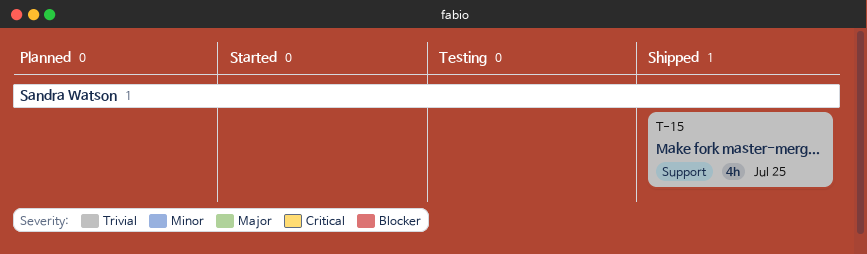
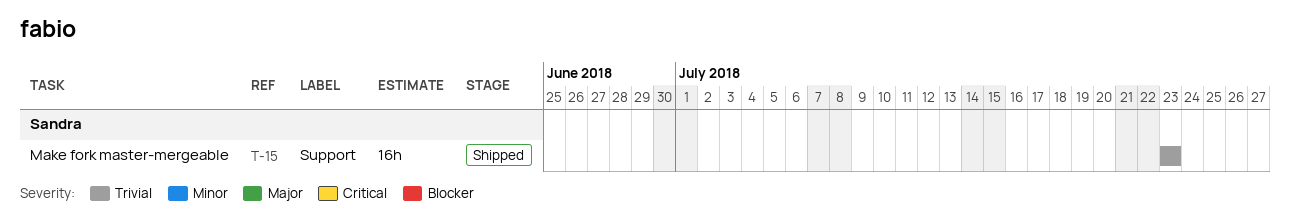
T-15, estimate: 4h -> 16h
T-15, due: Jul 25 -> Jul 23

